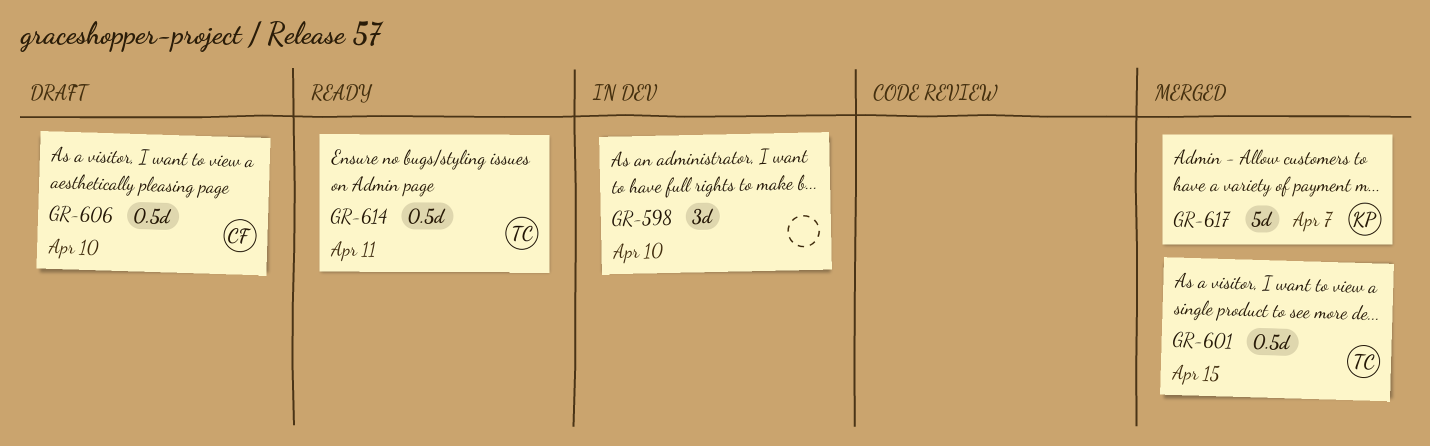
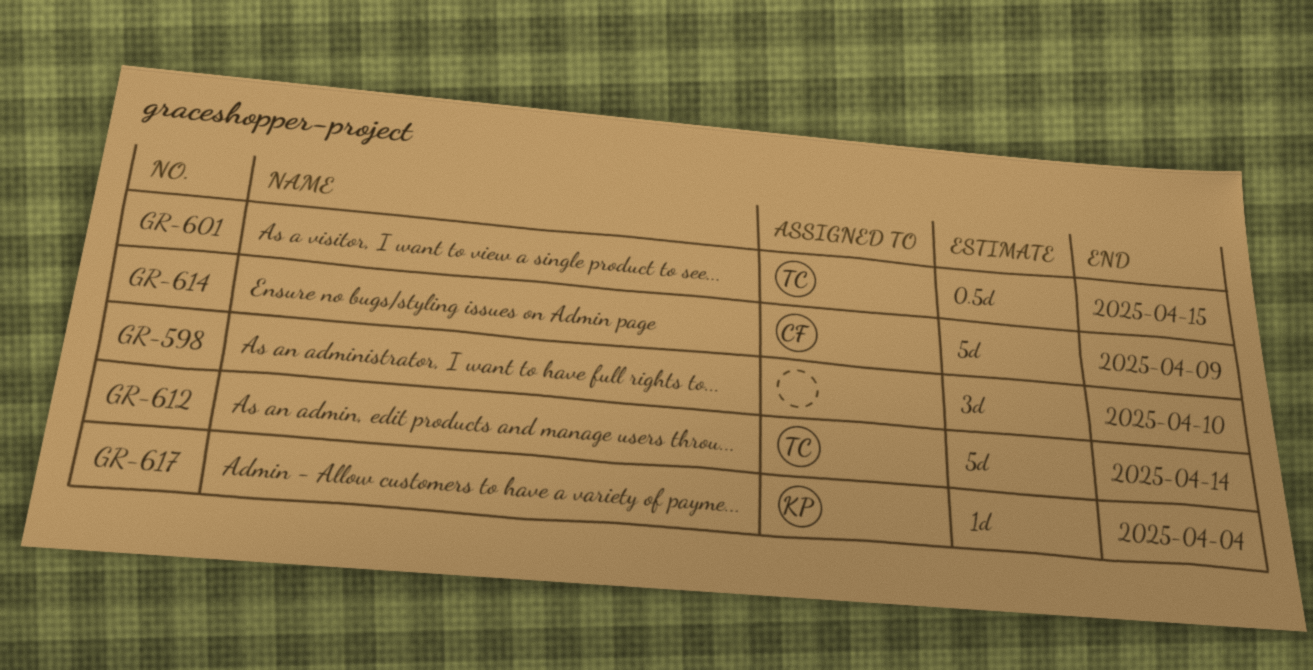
GR-606: present -> none
GR-612: none -> present
GR-614, owner: TC -> CF
GR-614, estimate: 0.5d -> 5d
GR-614, due: Apr 11 -> Apr 9
GR-617, estimate: 5d -> 1d
GR-617, due: Apr 7 -> Apr 4

